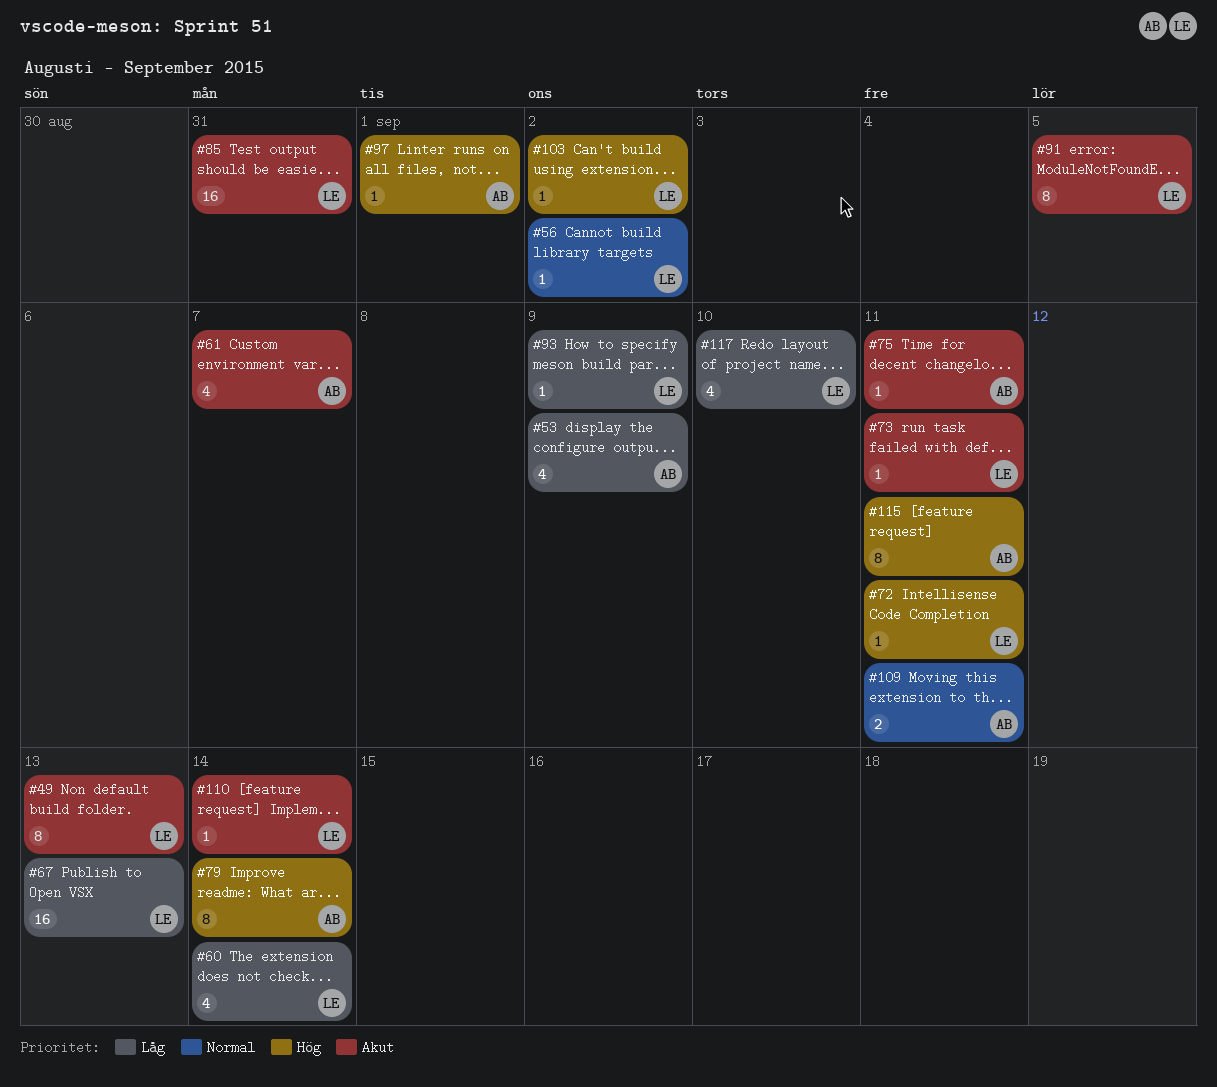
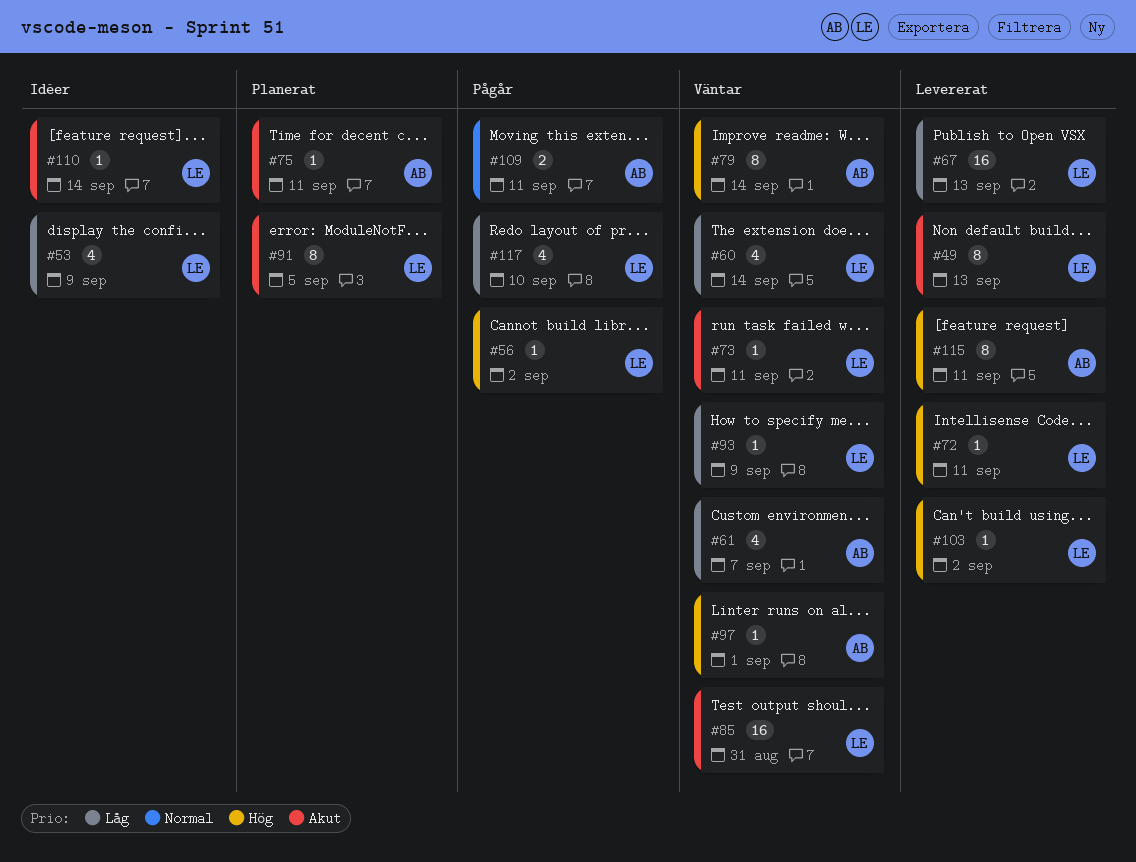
#53, owner: AB -> LE
#56, priority: Normal -> Hög
#61, priority: Akut -> Låg

